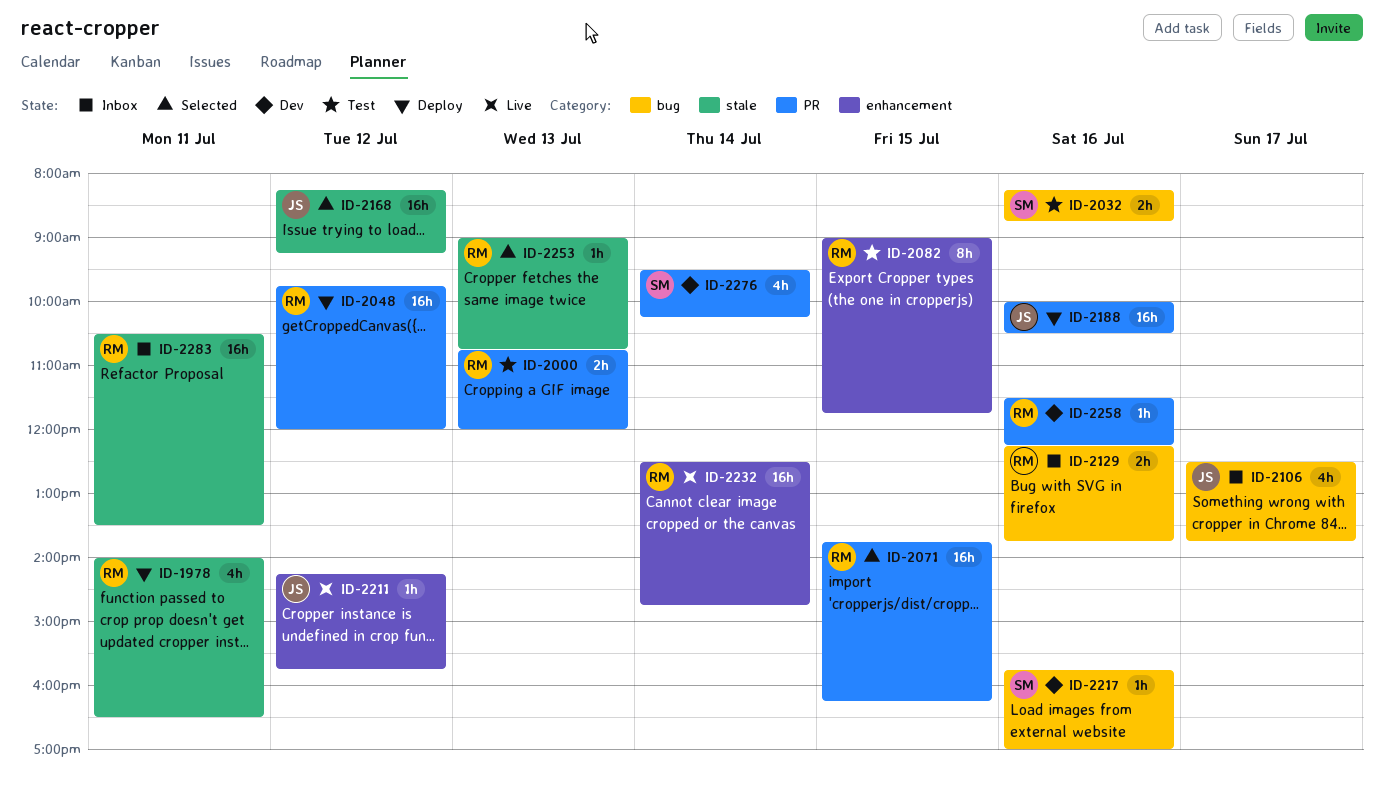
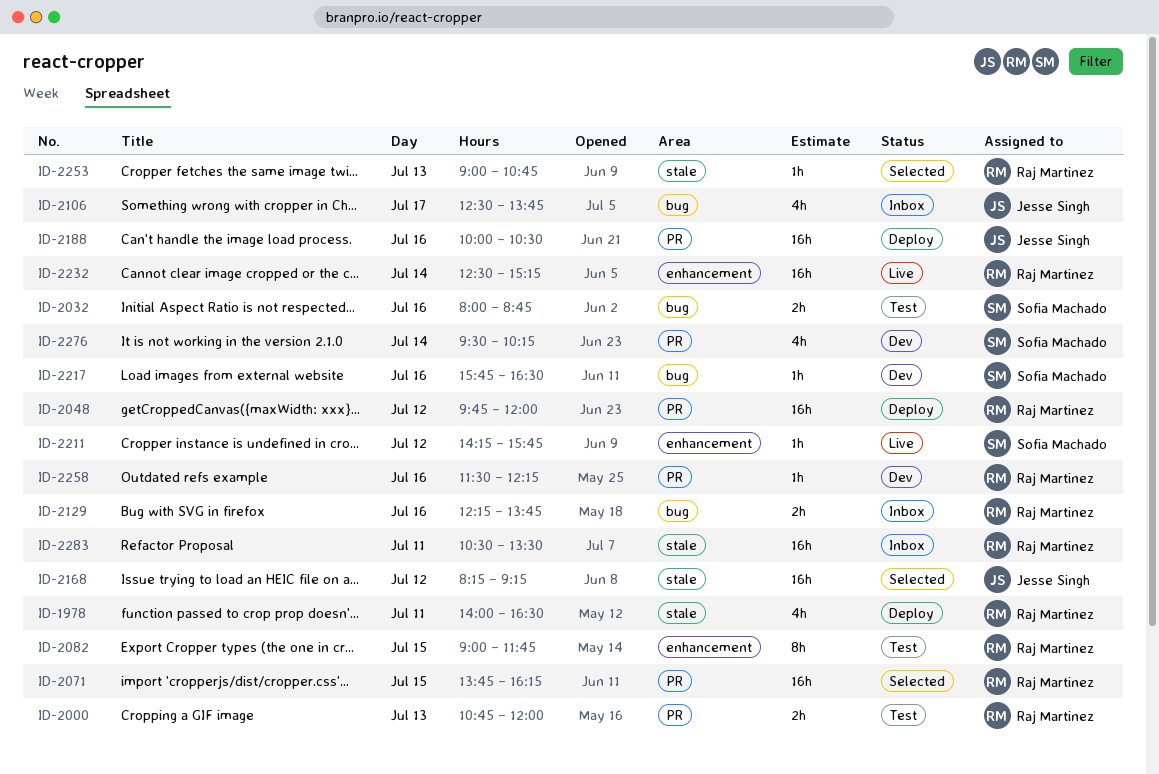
ID-2032, begins: 08:15 -> 08:00
ID-2211, owner: Jesse Singh -> Sofia Machado
ID-2217, ends: 17:00 -> 16:30
ID-2232, ends: 14:45 -> 15:15

